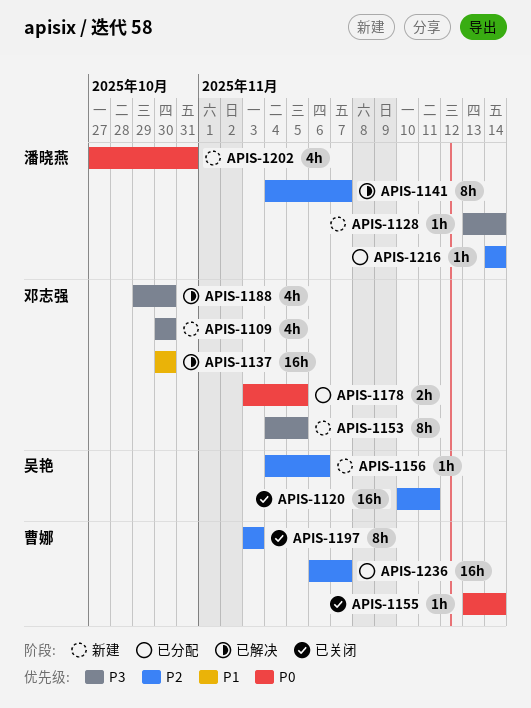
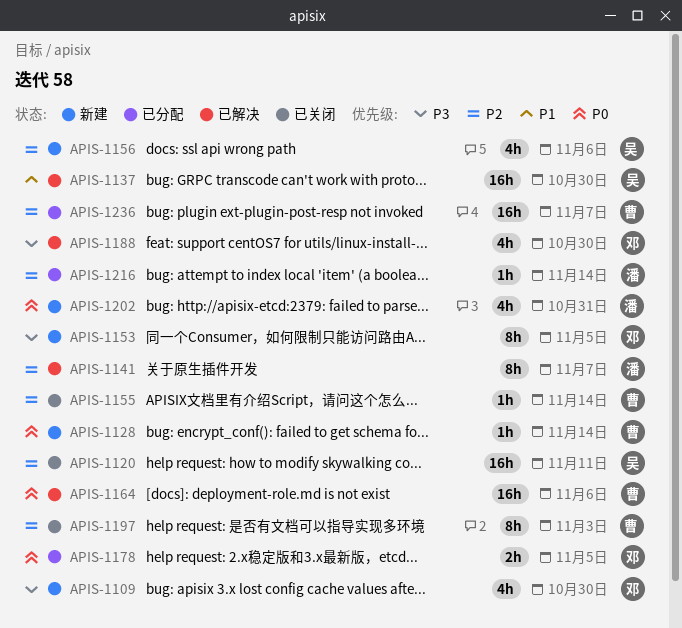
APIS-1128, owner: 潘晓燕 -> 曹娜
APIS-1128, priority: P3 -> P0
APIS-1137, owner: 邓志强 -> 吴艳
APIS-1155, priority: P0 -> P2
APIS-1156, estimate: 1h -> 4h
APIS-1164: none -> present

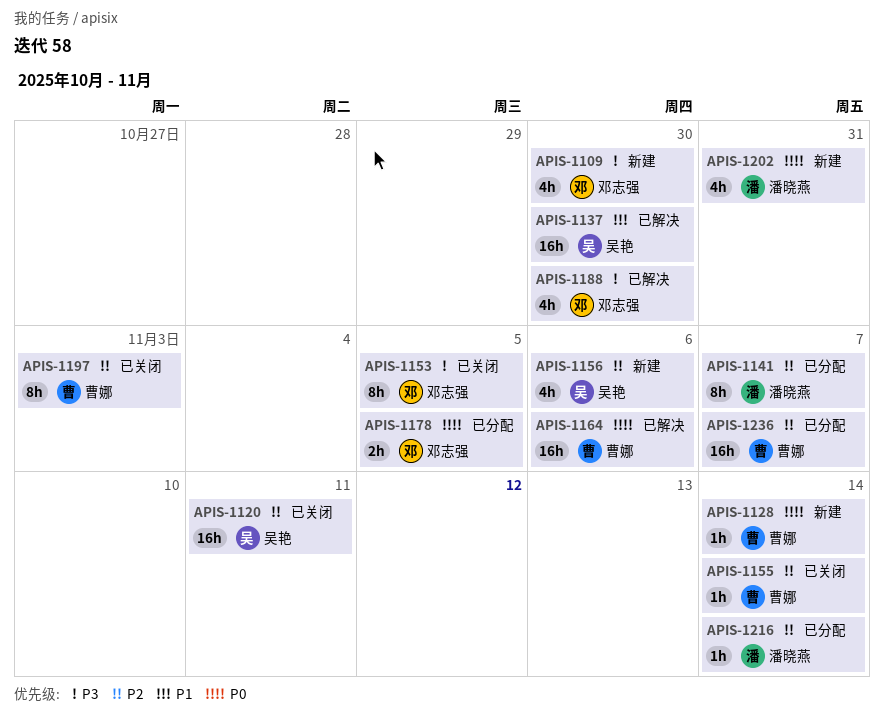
APIS-1141, status: 已解决 -> 已分配
APIS-1153, status: 新建 -> 已关闭

